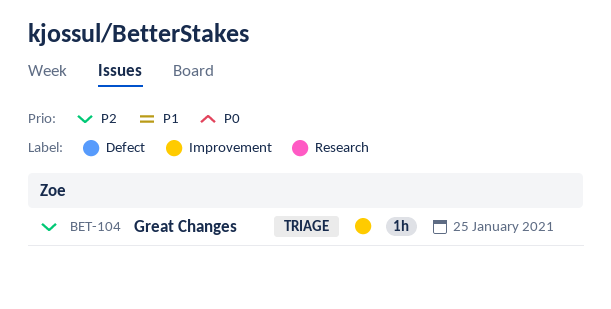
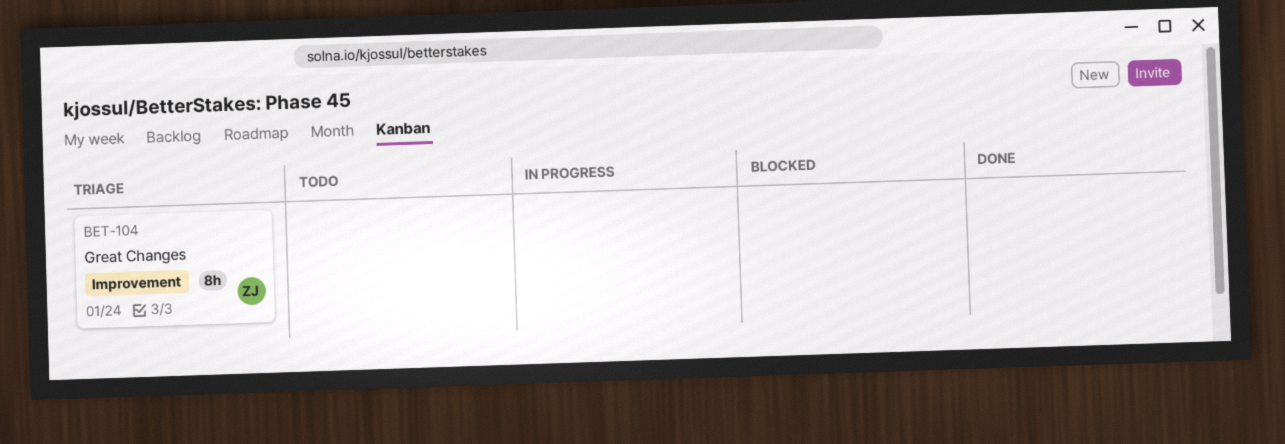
BET-104, estimate: 1h -> 8h
BET-104, due: Jan 25 -> Jan 24

